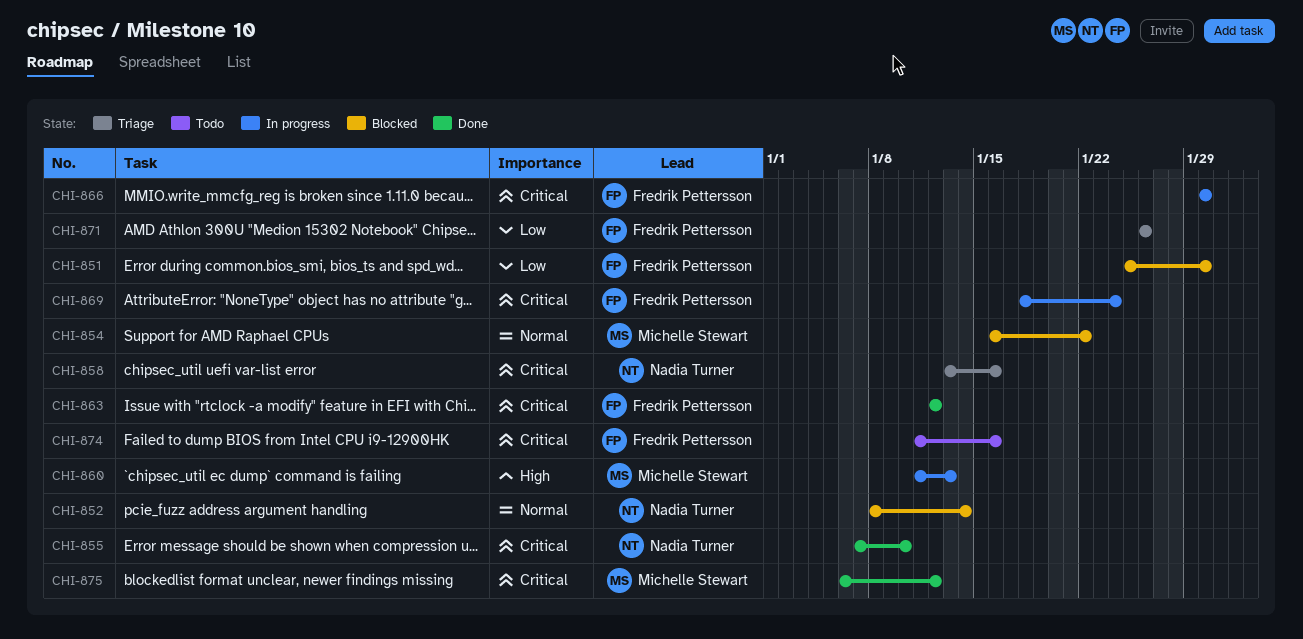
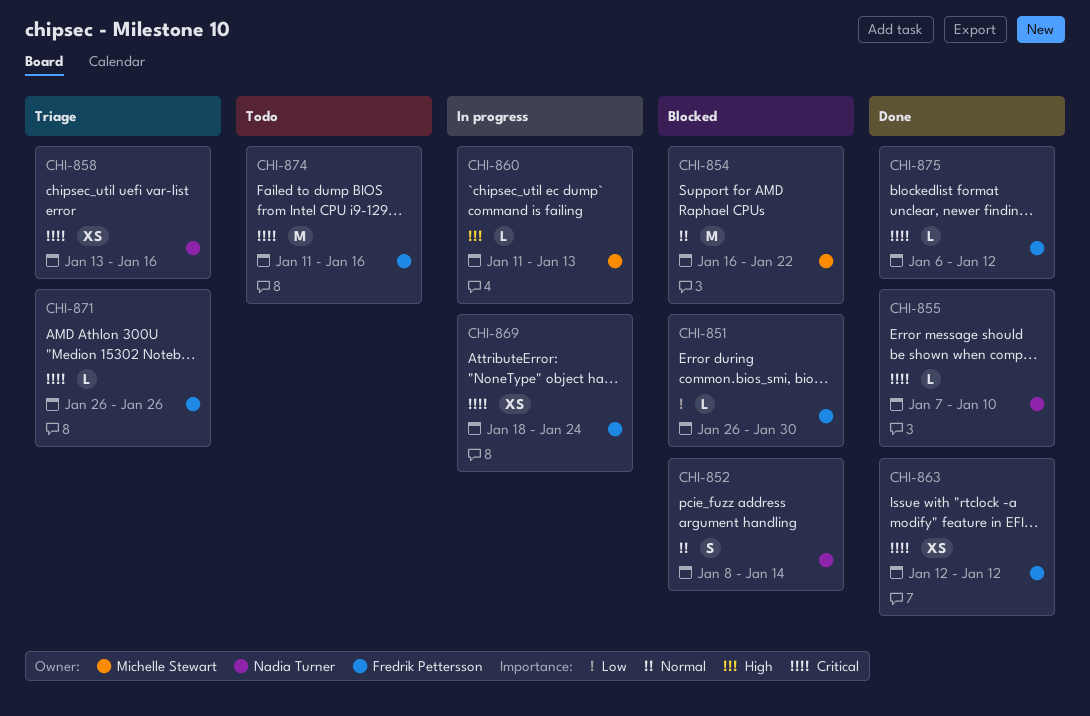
CHI-851, start: Jan 25 -> Jan 26
CHI-866: present -> none
CHI-871, priority: Low -> Critical
CHI-875, owner: Michelle Stewart -> Fredrik Pettersson

